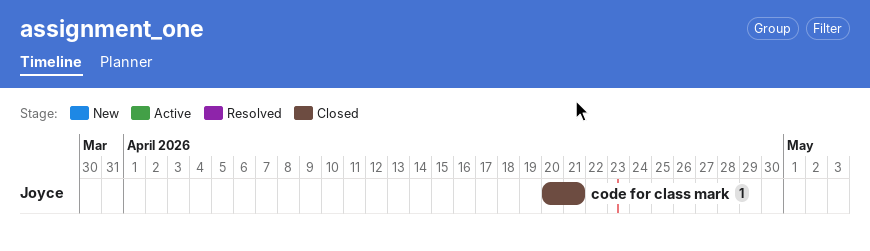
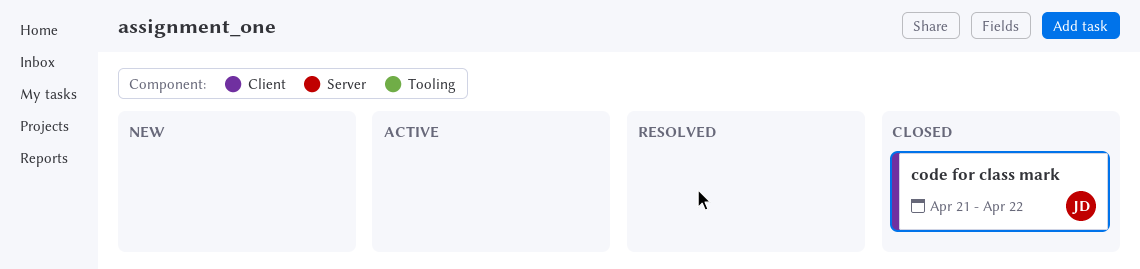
code for class mark, start: Apr 20 -> Apr 21
code for class mark, due: Apr 21 -> Apr 22

